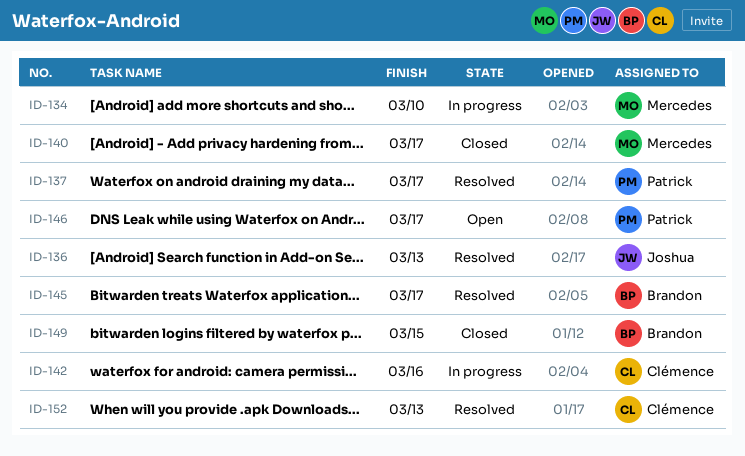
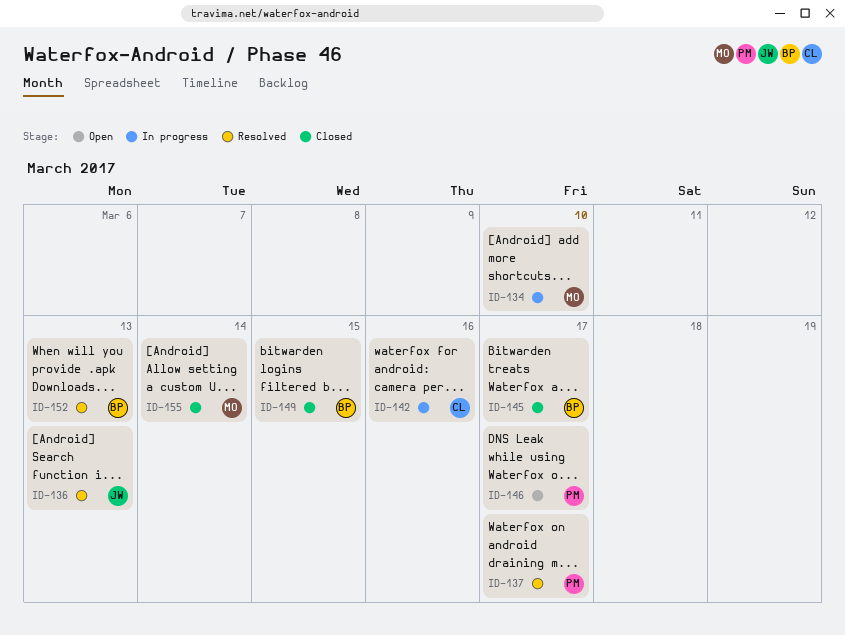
ID-140: present -> none
ID-145, status: Resolved -> Closed
ID-152, owner: Clémence -> Brandon
ID-155: none -> present

